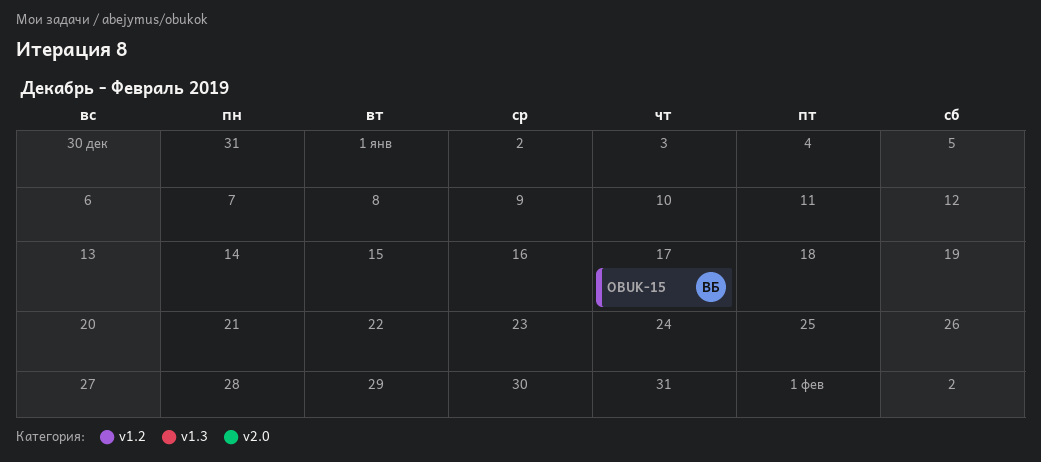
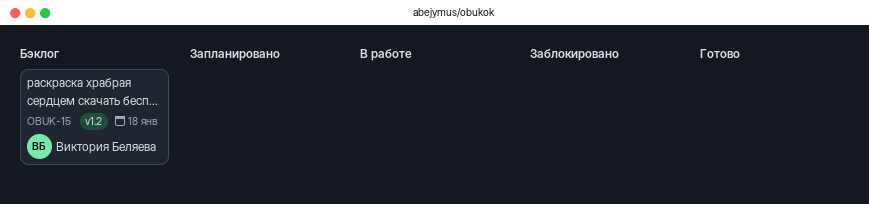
OBUK-15, due: Jan 17 -> Jan 18

